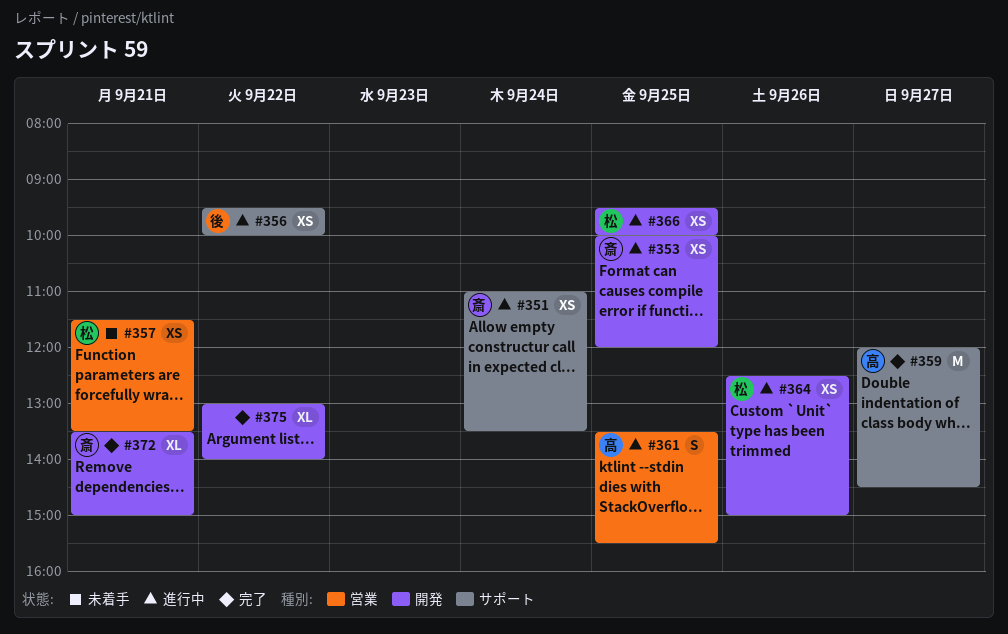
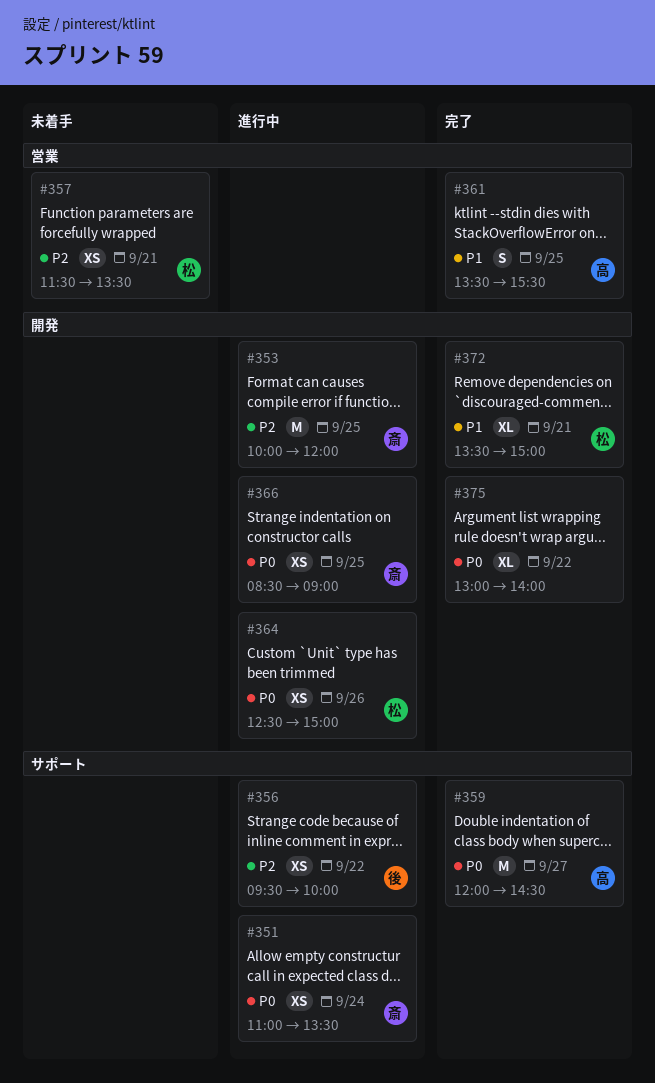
#353, estimate: XS -> M
#361, status: 進行中 -> 完了
#366, owner: 松 -> 斎
#366, begins: 09:30 -> 08:30
#366, ends: 10:00 -> 09:00
#372, owner: 斎 -> 松

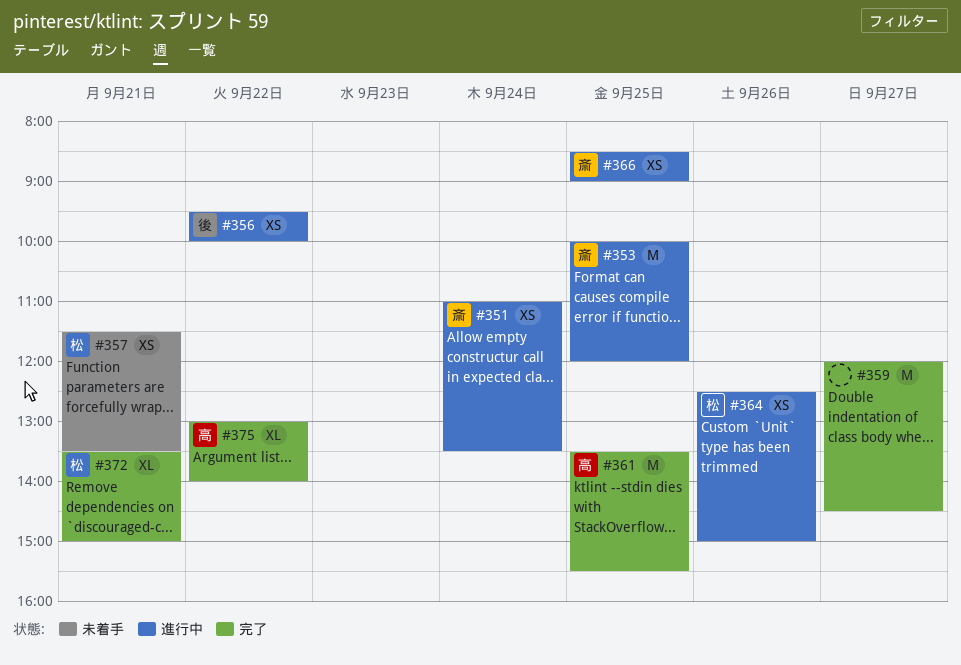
#359, owner: 高 -> none
#361, estimate: S -> M
#375, owner: none -> 高

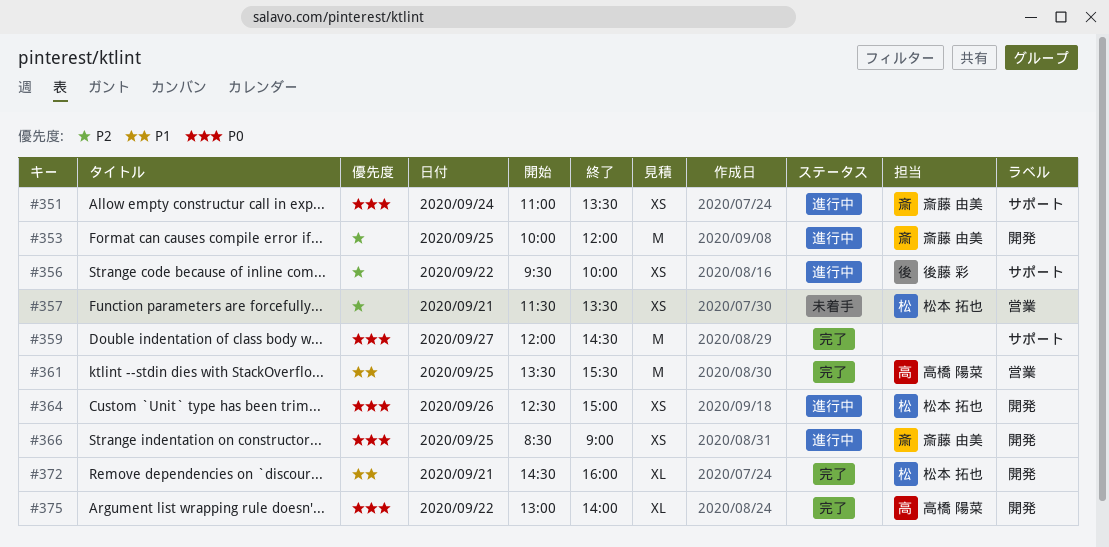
#372, begins: 13:30 -> 14:30
#372, ends: 15:00 -> 16:00

